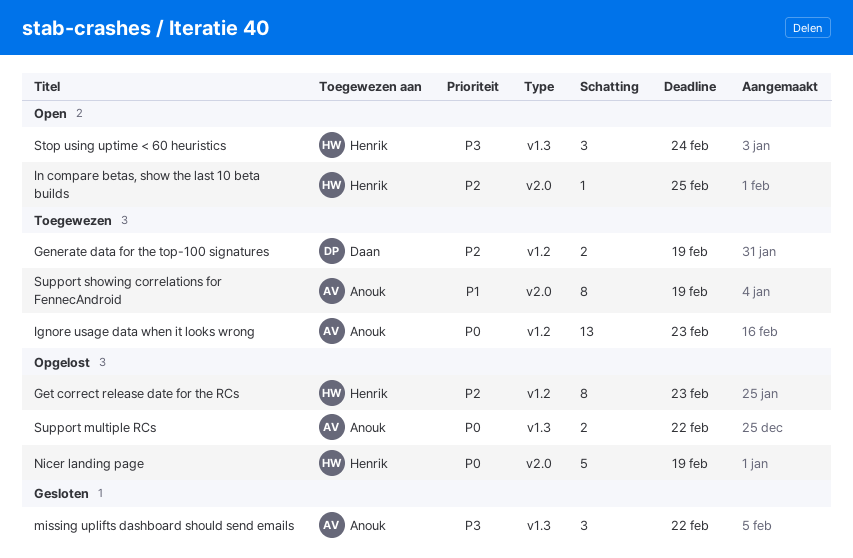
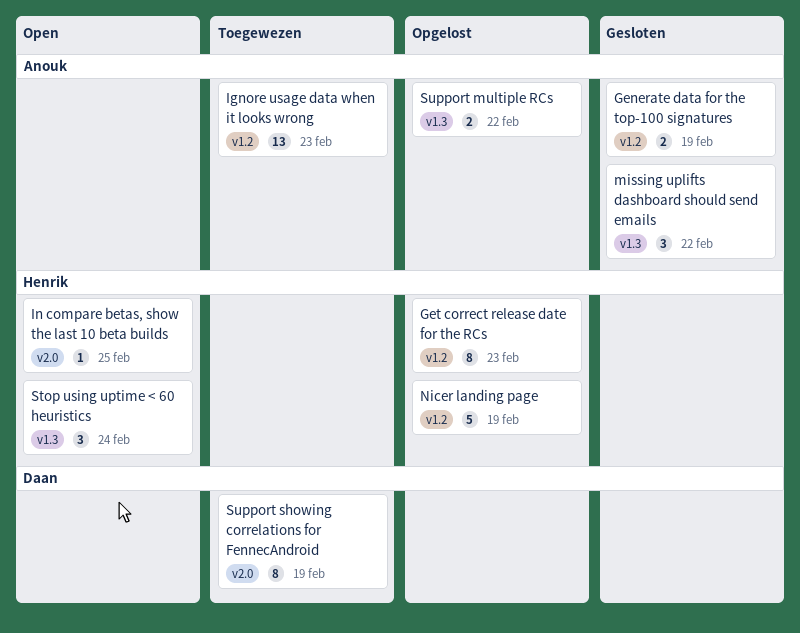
Generate data for the top-100 signatures, status: Toegewezen -> Gesloten
Generate data for the top-100 signatures, owner: Daan -> Anouk
Nicer landing page, label: v2.0 -> v1.2
Support showing correlations for FennecAndroid, owner: Anouk -> Daan

